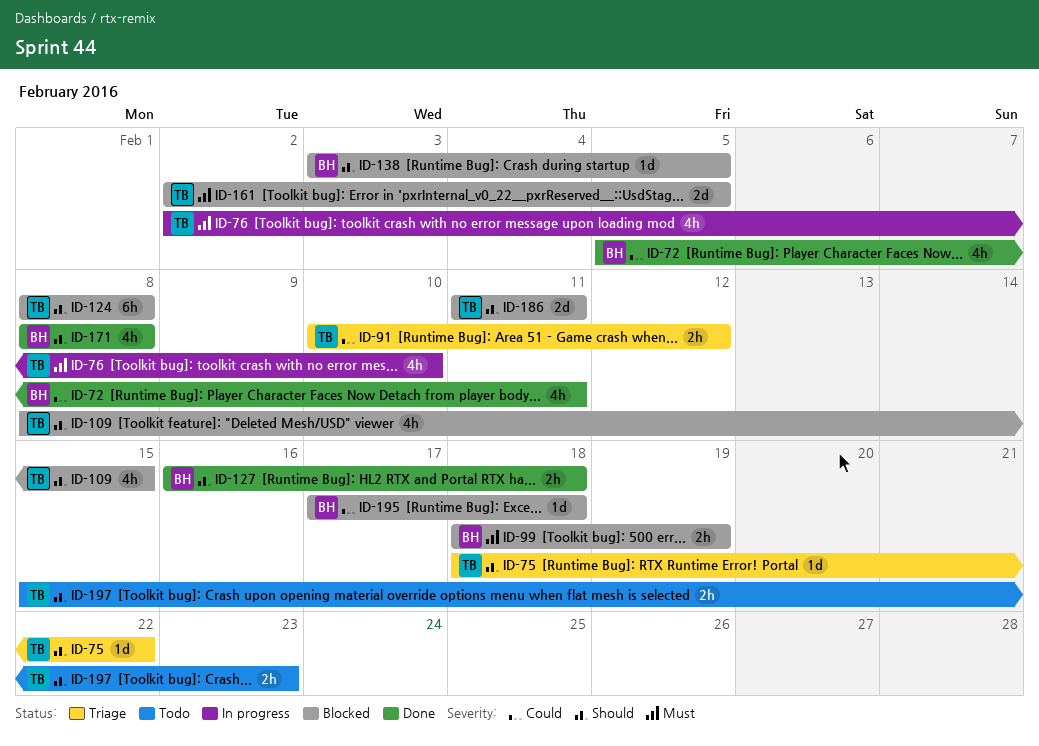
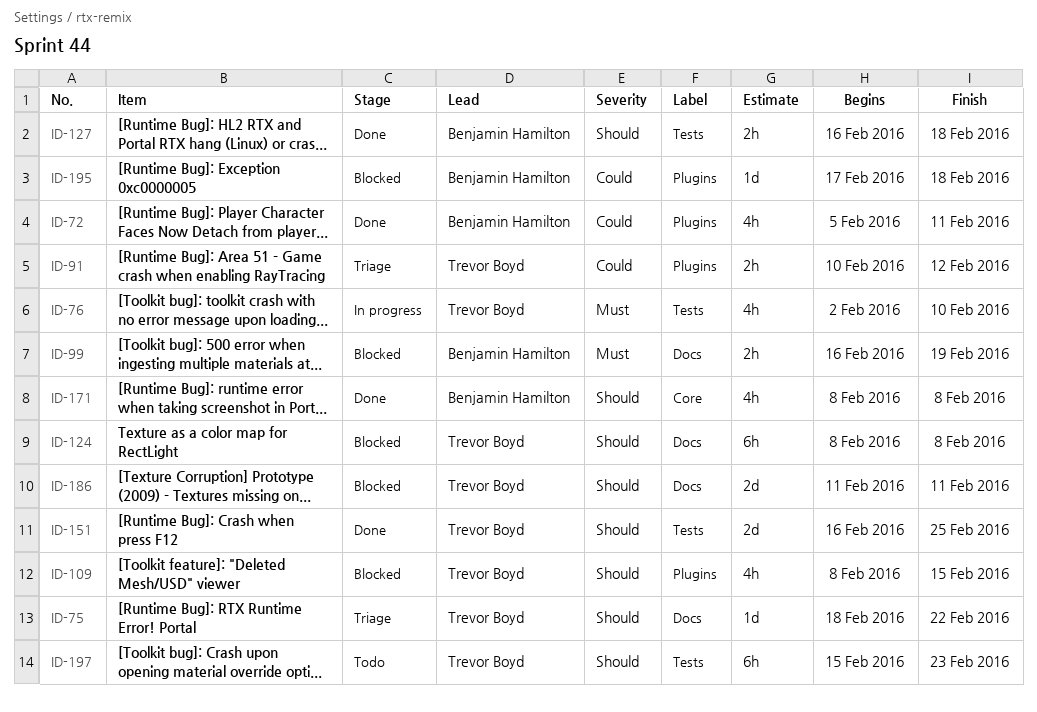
ID-99, start: Feb 18 -> Feb 16
ID-138: present -> none
ID-151: none -> present
ID-161: present -> none
ID-197, estimate: 2h -> 6h

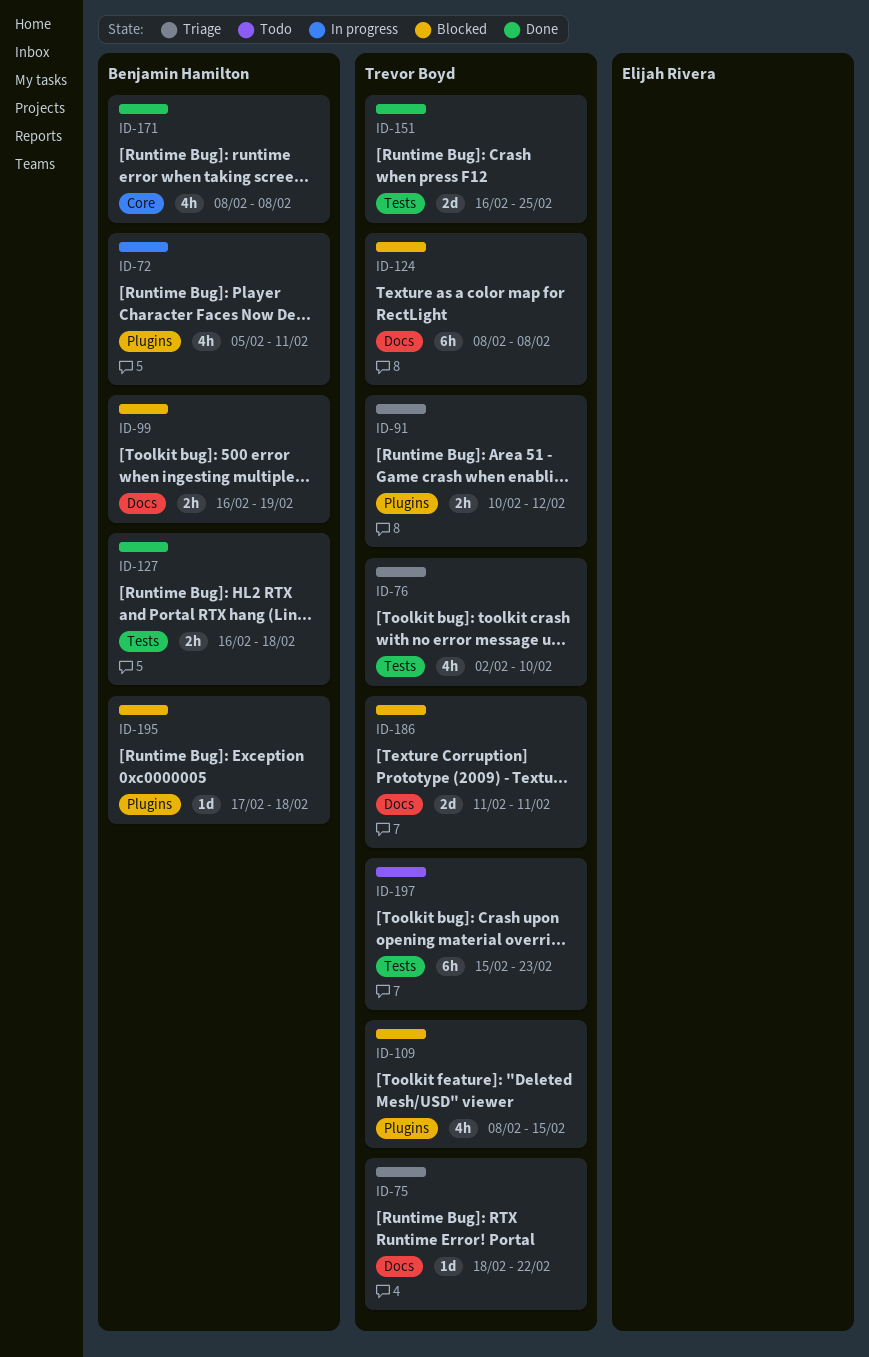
ID-72, status: Done -> In progress
ID-76, status: In progress -> Triage

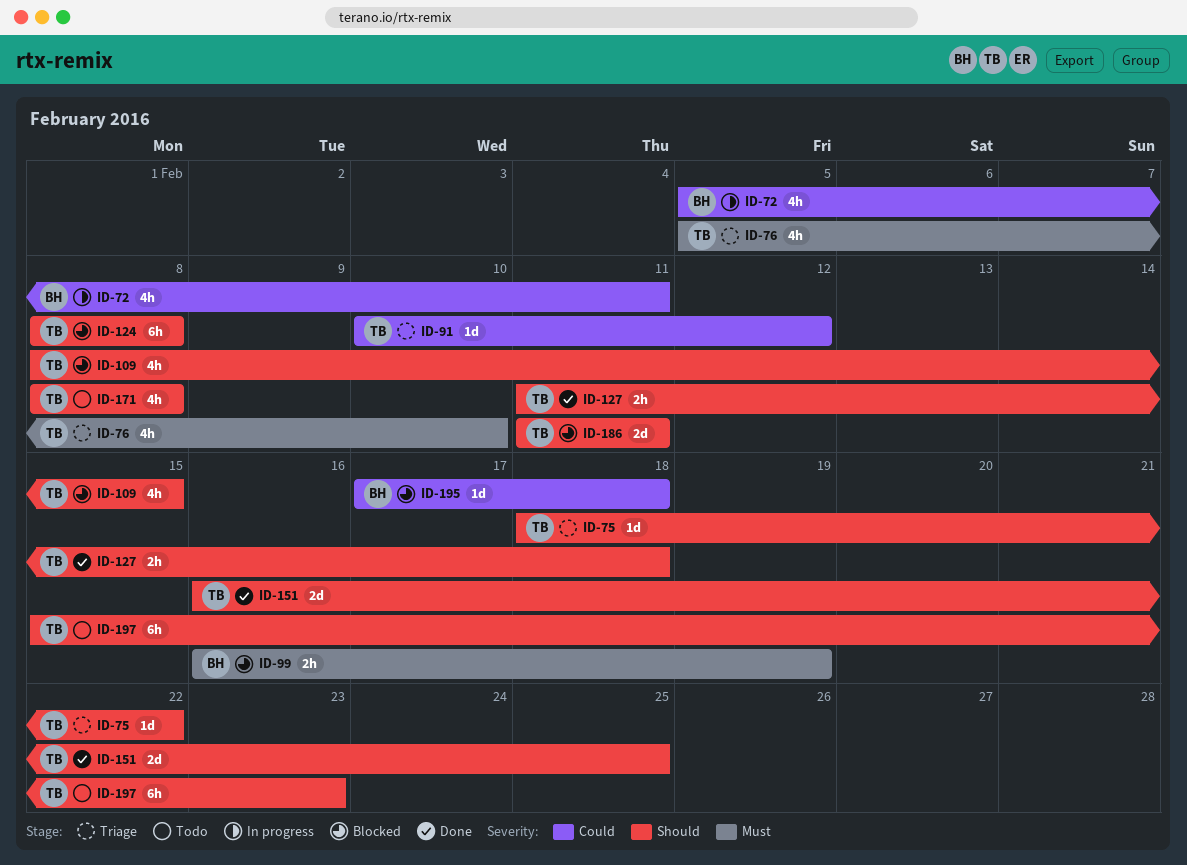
ID-76, start: Feb 2 -> Feb 5
ID-91, estimate: 2h -> 1d
ID-127, owner: Benjamin Hamilton -> Trevor Boyd
ID-127, start: Feb 16 -> Feb 11
ID-171, status: Done -> Todo
ID-171, owner: Benjamin Hamilton -> Trevor Boyd

